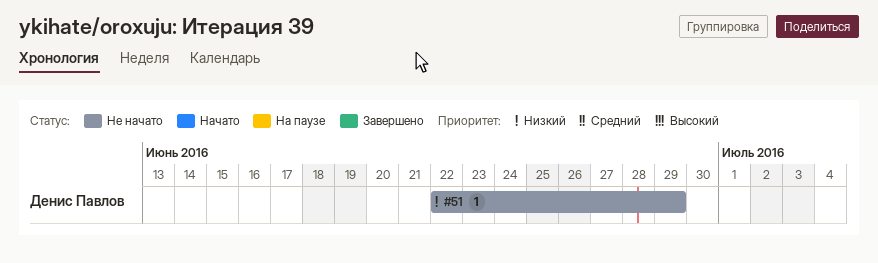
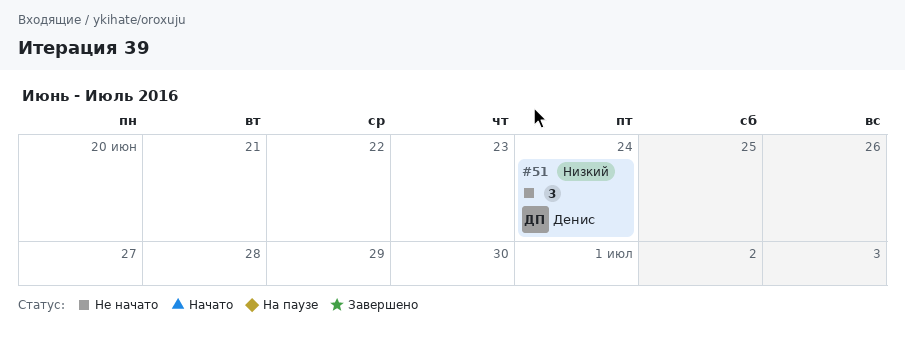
#51, estimate: 1 -> 3
#51, due: Jun 29 -> Jun 24

